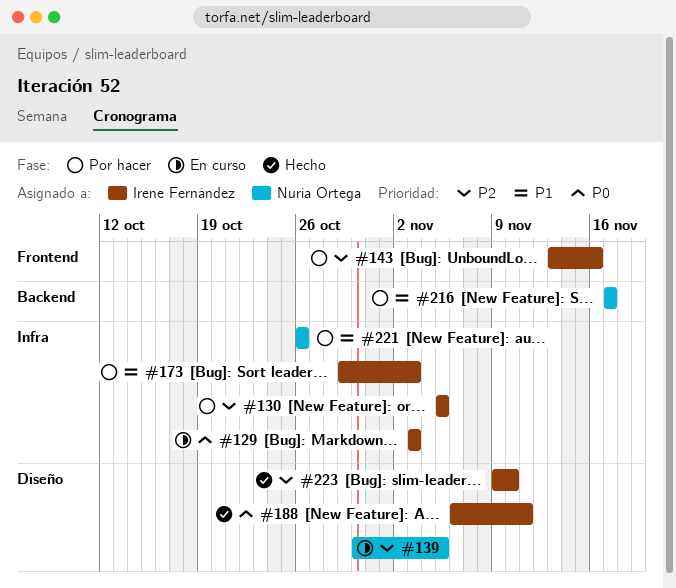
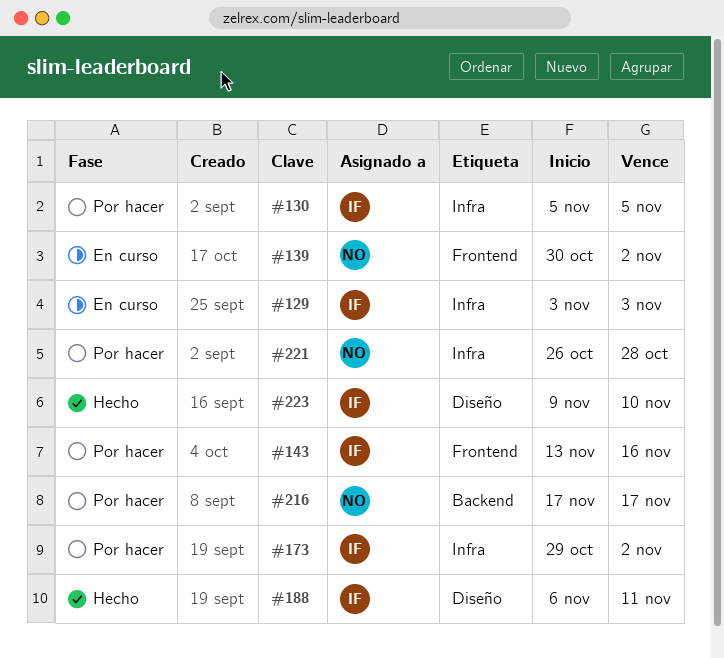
#139, label: Diseño -> Frontend
#139, due: Nov 5 -> Nov 2
#173, due: Nov 3 -> Nov 2
#221, due: Oct 26 -> Oct 28

